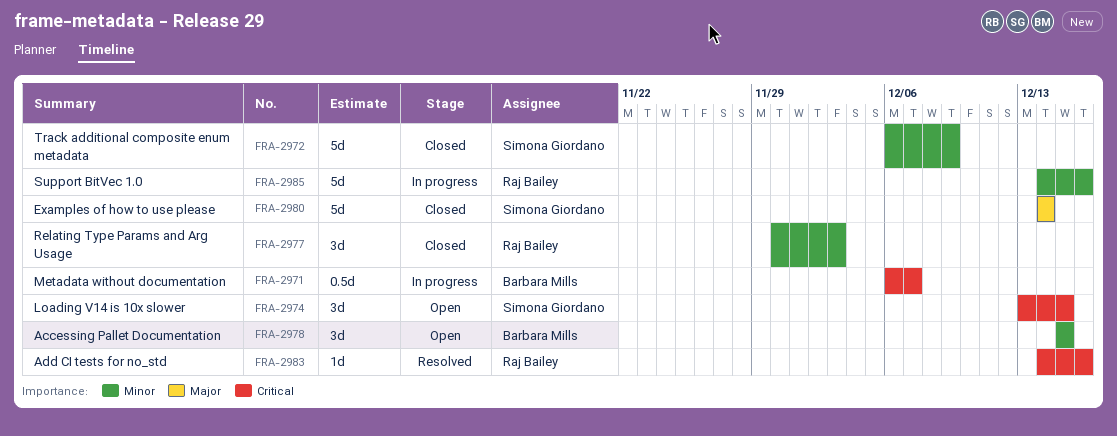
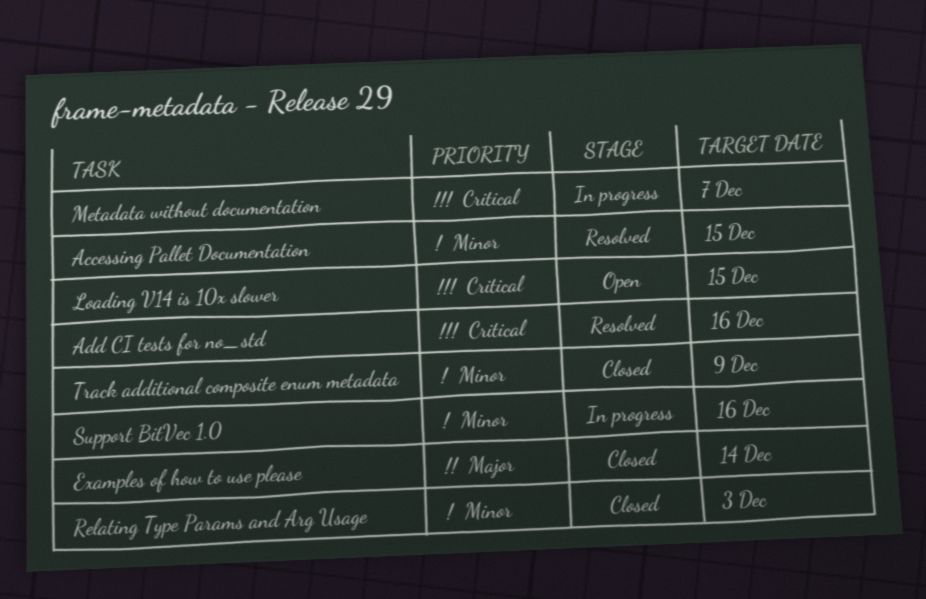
Accessing Pallet Documentation, status: Open -> Resolved

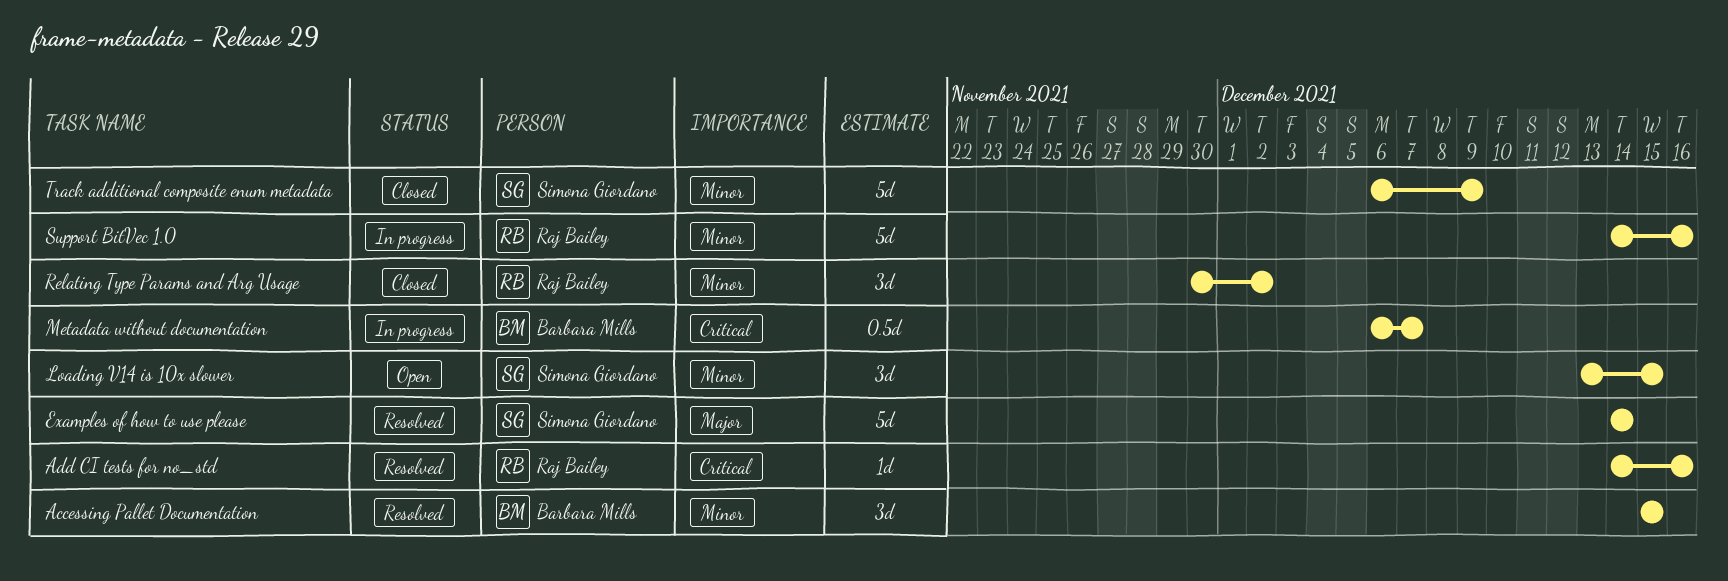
Examples of how to use please, status: Closed -> Resolved
Loading V14 is 10x slower, priority: Critical -> Minor
Relating Type Params and Arg Usage, due: Dec 3 -> Dec 2

